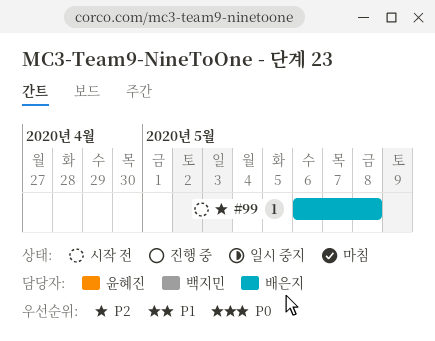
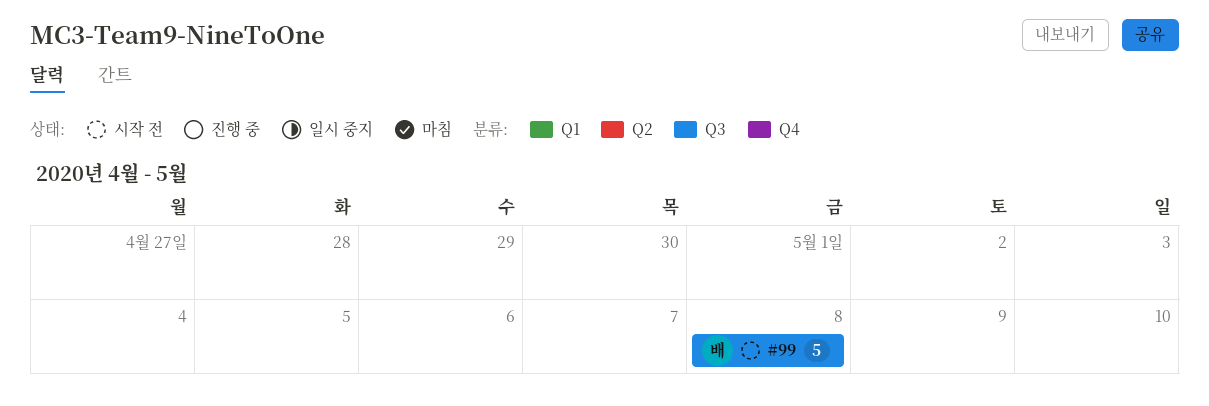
#99, estimate: 1 -> 5
#99, start: May 6 -> May 8

